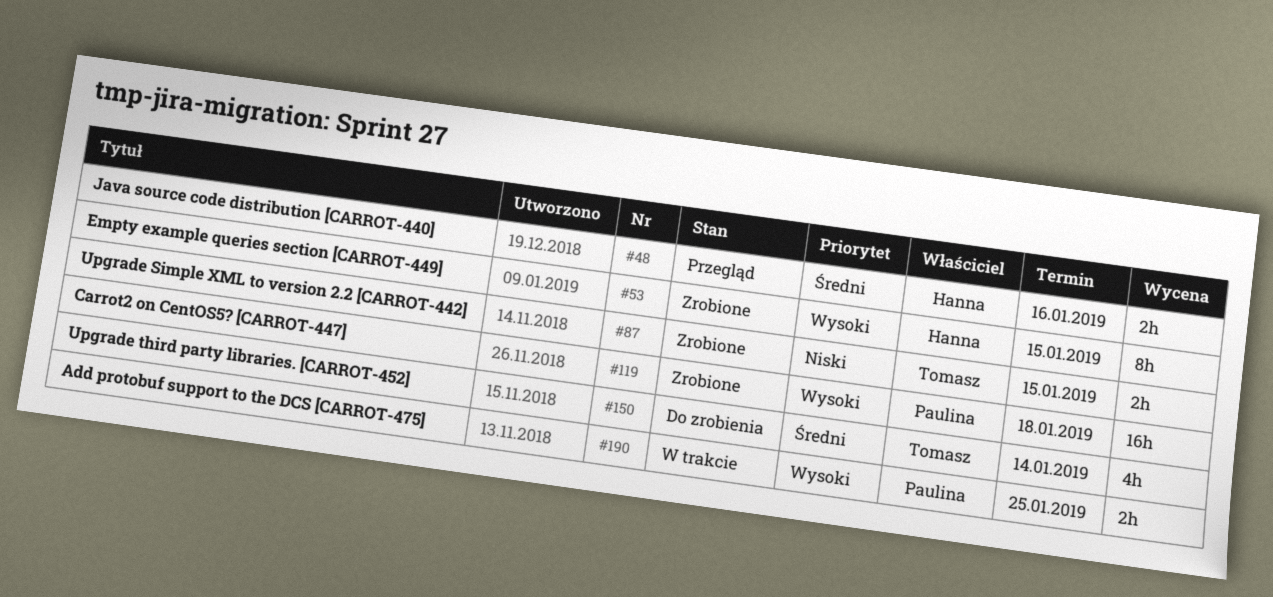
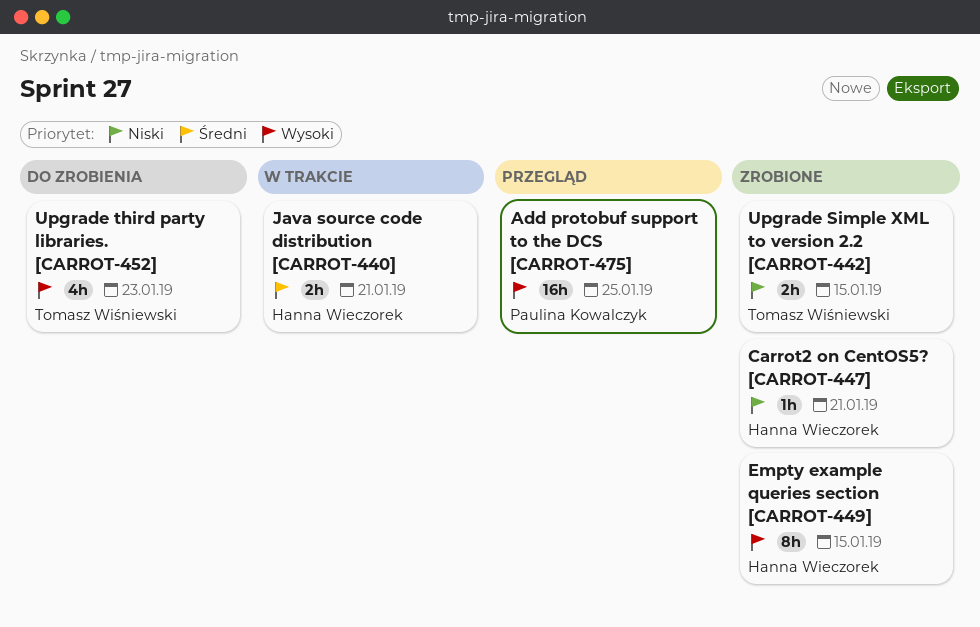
Add protobuf support to the DCS [CARROT-475], status: W trakcie -> Przegląd
Add protobuf support to the DCS [CARROT-475], estimate: 2h -> 16h
Carrot2 on CentOS5? [CARROT-447], owner: Paulina Kowalczyk -> Hanna Wieczorek
Carrot2 on CentOS5? [CARROT-447], priority: Wysoki -> Niski
Carrot2 on CentOS5? [CARROT-447], estimate: 16h -> 1h
Carrot2 on CentOS5? [CARROT-447], due: Jan 18 -> Jan 21
Java source code distribution [CARROT-440], status: Przegląd -> W trakcie
Java source code distribution [CARROT-440], due: Jan 16 -> Jan 21
Upgrade third party libraries. [CARROT-452], priority: Średni -> Wysoki
Upgrade third party libraries. [CARROT-452], due: Jan 14 -> Jan 23

